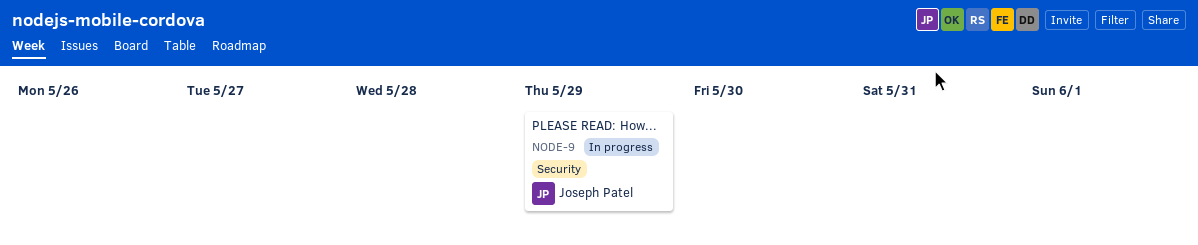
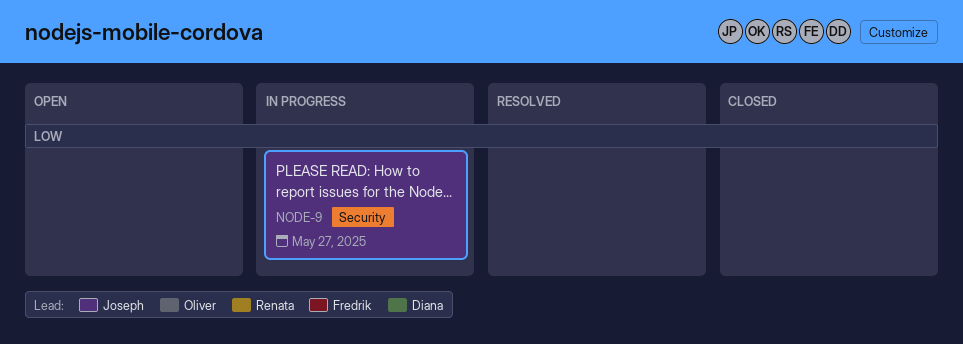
NODE-9, due: May 29 -> May 27

